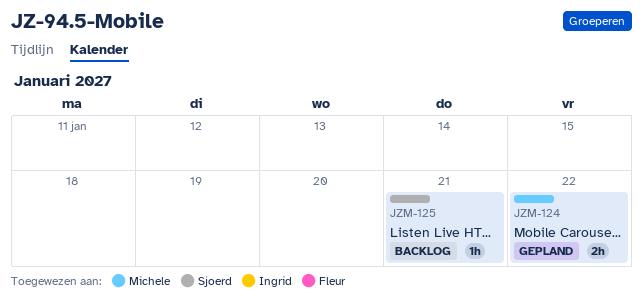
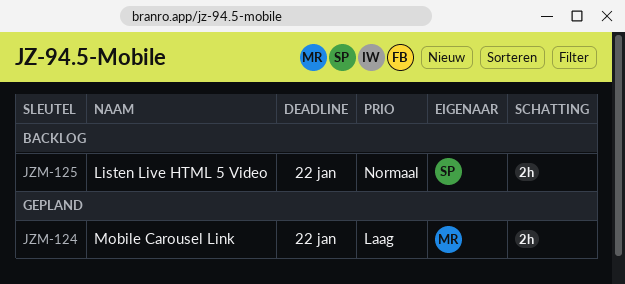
JZM-125, estimate: 1h -> 2h
JZM-125, due: Jan 21 -> Jan 22

